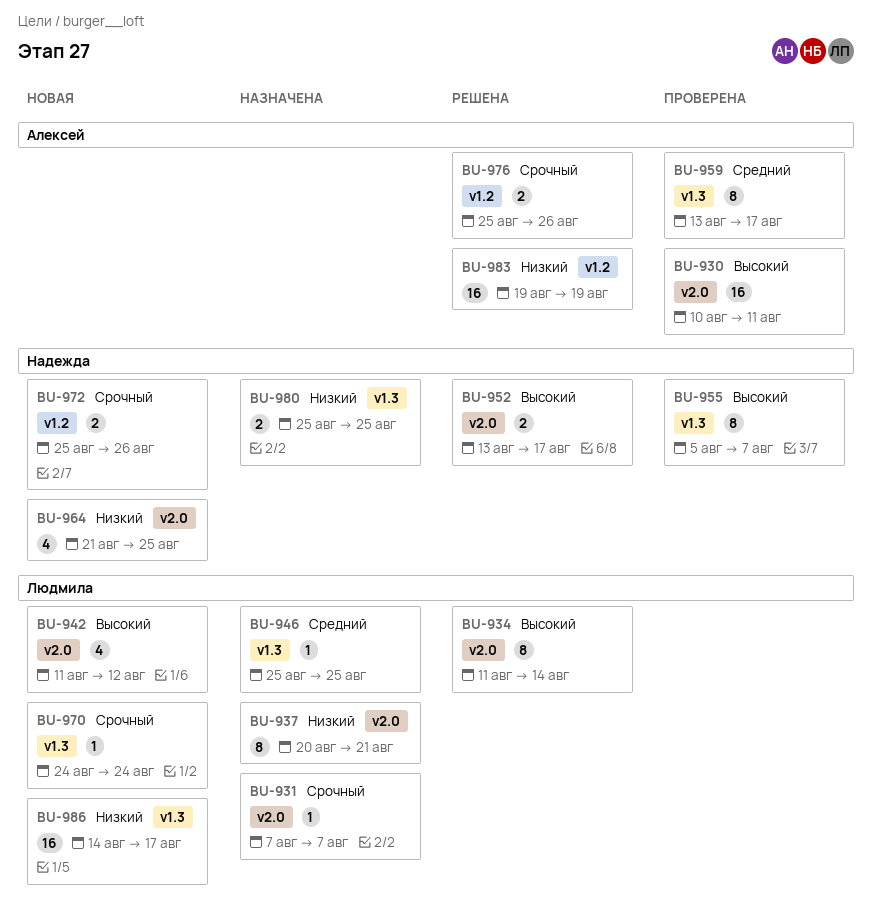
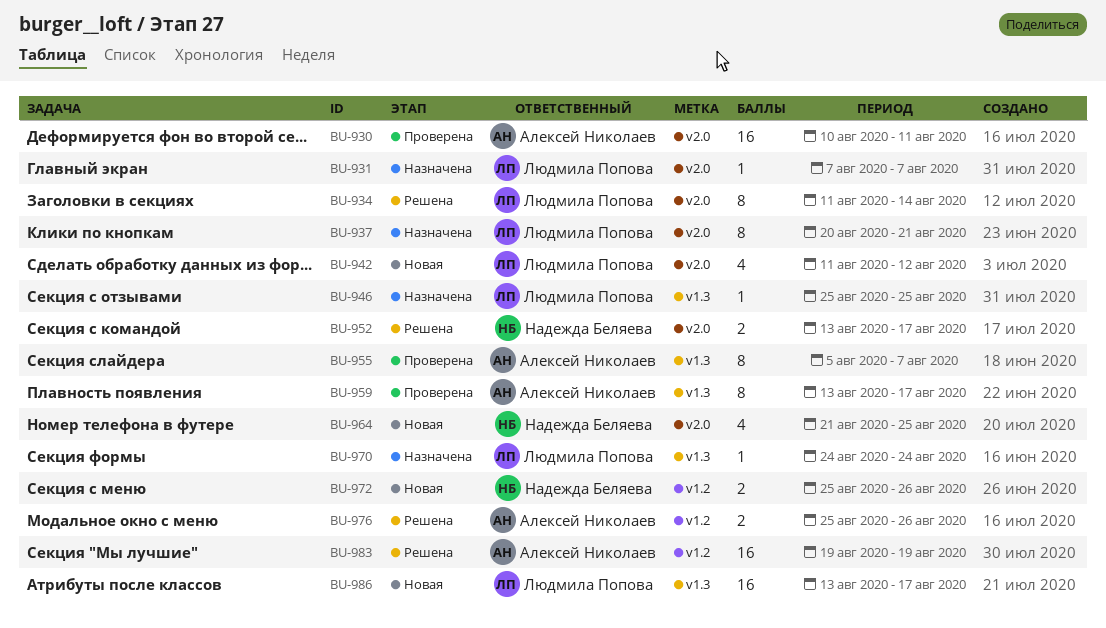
BU-955, owner: Надежда Беляева -> Алексей Николаев
BU-970, status: Новая -> Назначена
BU-980: present -> none
BU-986, start: Aug 14 -> Aug 13

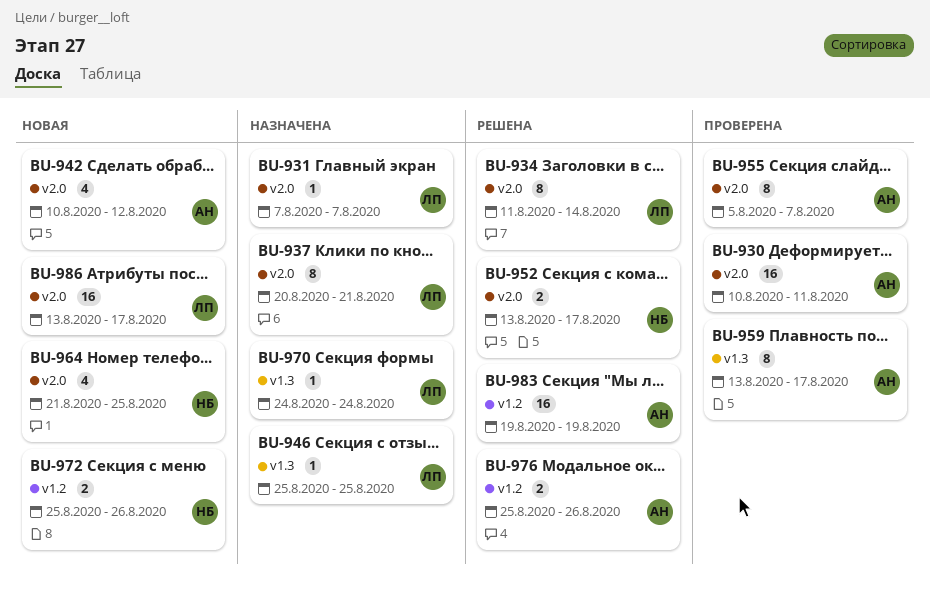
BU-942, owner: Людмила Попова -> Алексей Николаев
BU-942, start: Aug 11 -> Aug 10
BU-955, label: v1.3 -> v2.0
BU-986, label: v1.3 -> v2.0

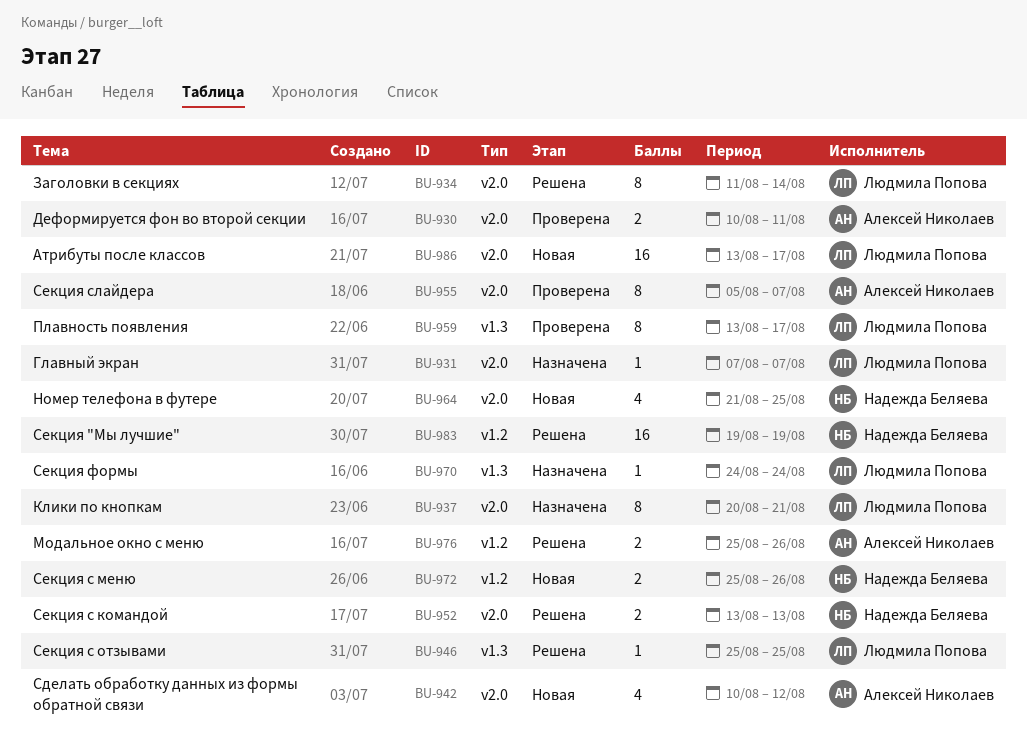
BU-930, estimate: 16 -> 2
BU-946, status: Назначена -> Решена
BU-952, due: Aug 17 -> Aug 13
BU-959, owner: Алексей Николаев -> Людмила Попова
BU-983, owner: Алексей Николаев -> Надежда Беляева

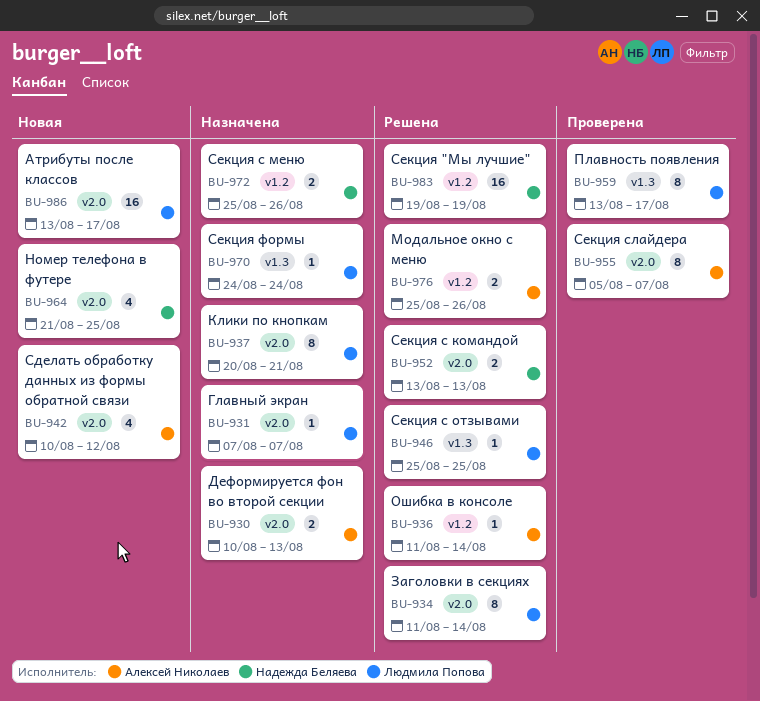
BU-930, status: Проверена -> Назначена
BU-930, due: Aug 11 -> Aug 13
BU-936: none -> present
BU-972, status: Новая -> Назначена

